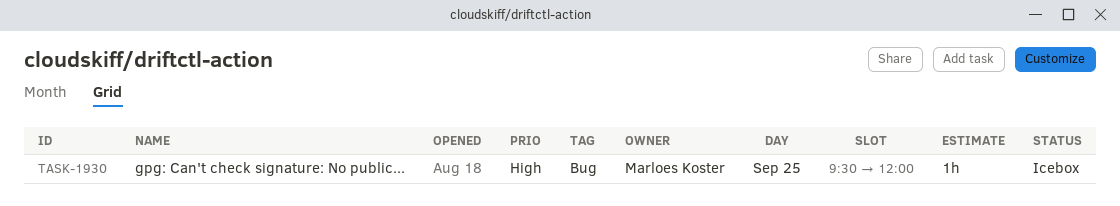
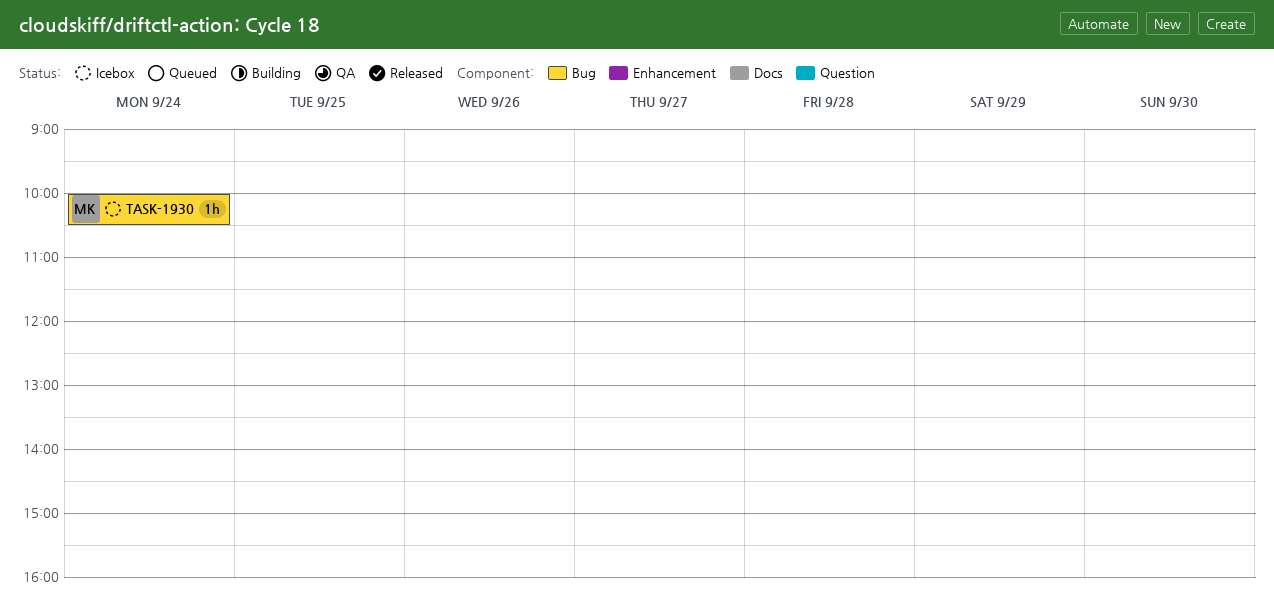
TASK-1930, day: Sep 25 -> Sep 24
TASK-1930, begins: 09:30 -> 10:00
TASK-1930, ends: 12:00 -> 10:30

